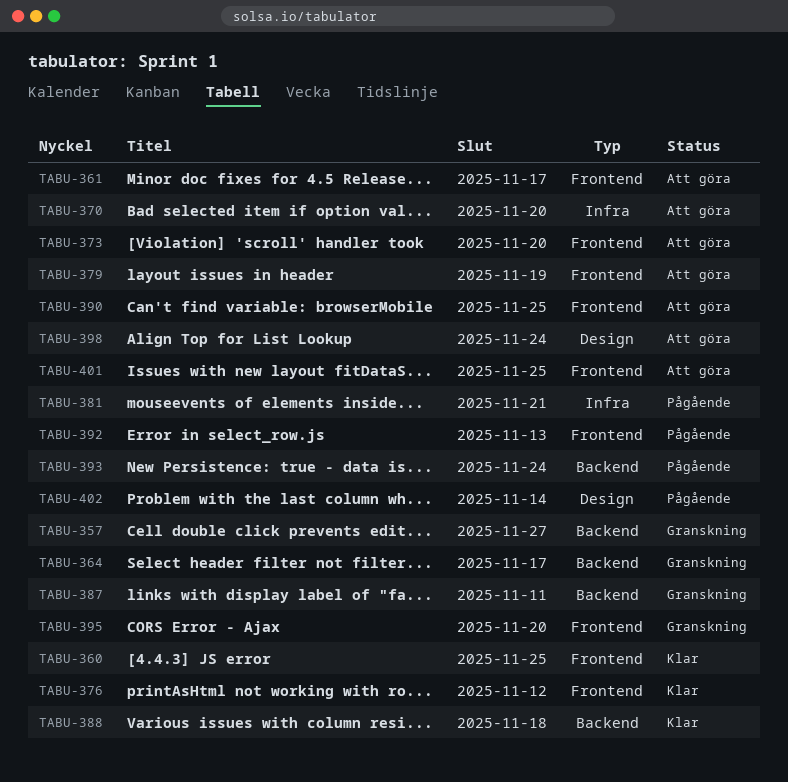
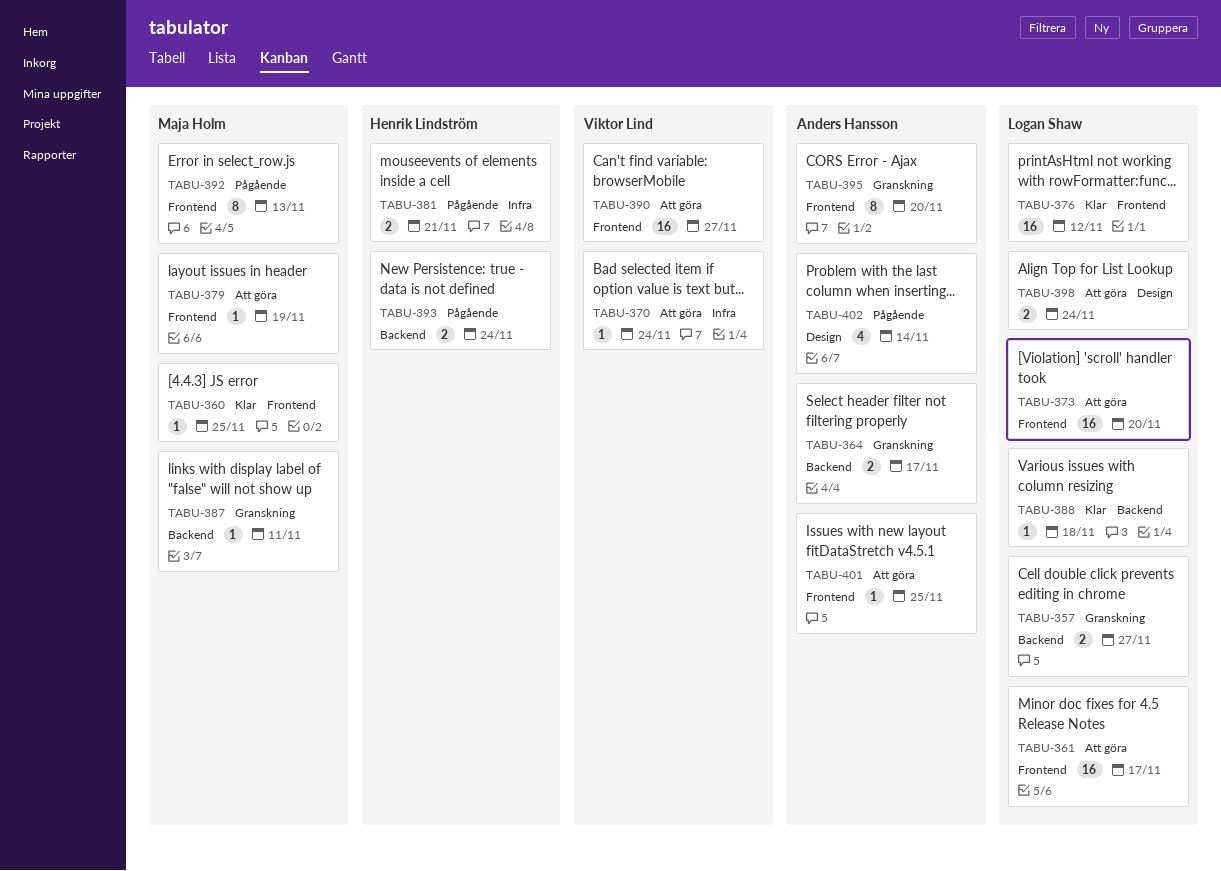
TABU-370, due: Nov 20 -> Nov 24
TABU-390, due: Nov 25 -> Nov 27

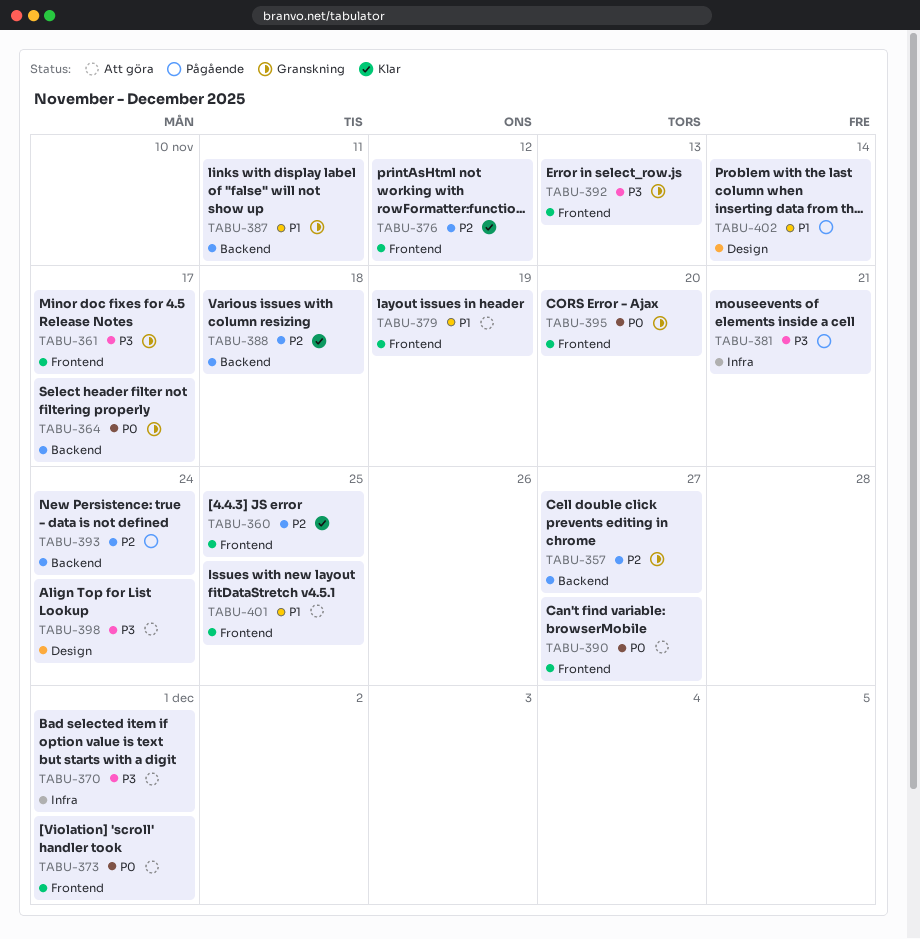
TABU-361, status: Att göra -> Granskning
TABU-370, due: Nov 24 -> Dec 1
TABU-373, due: Nov 20 -> Dec 1
TABU-392, status: Pågående -> Granskning

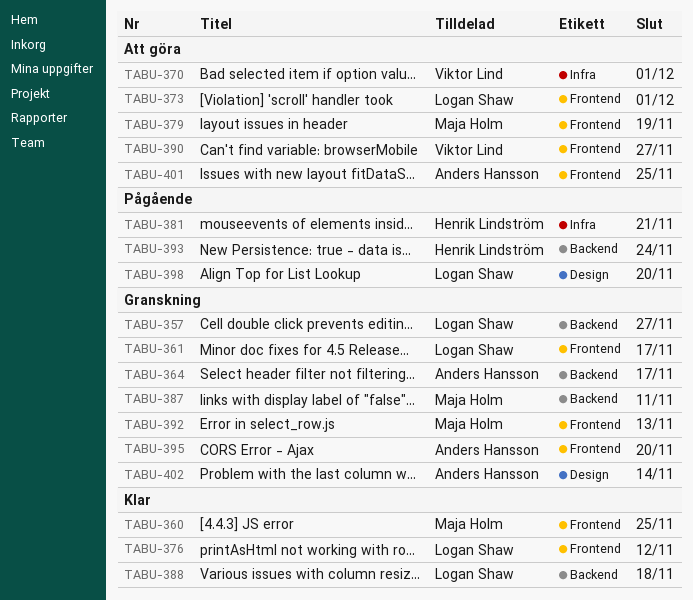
TABU-398, status: Att göra -> Pågående
TABU-398, due: Nov 24 -> Nov 20
TABU-402, status: Pågående -> Granskning

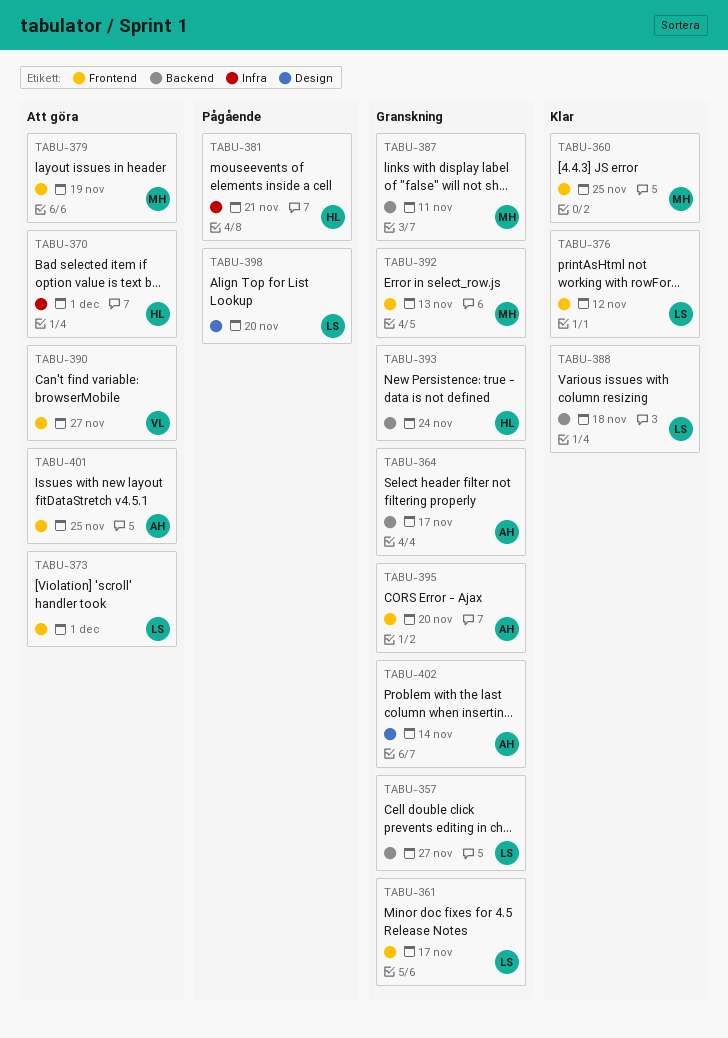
TABU-370, owner: Viktor Lind -> Henrik Lindström
TABU-393, status: Pågående -> Granskning

